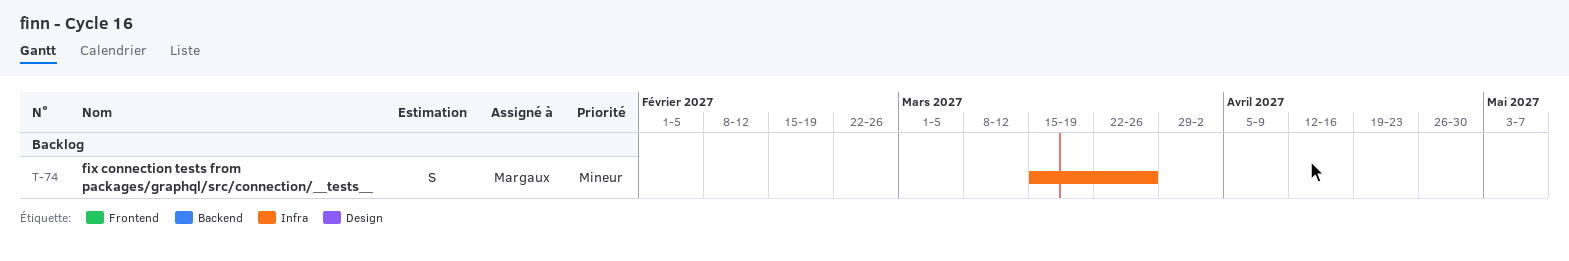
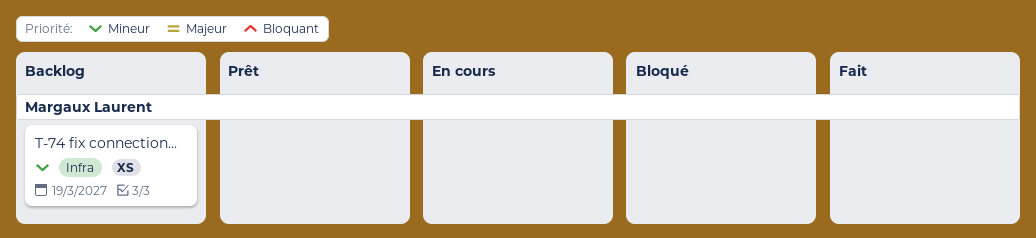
T-74, estimate: S -> XS
T-74, due: Mar 26 -> Mar 19

